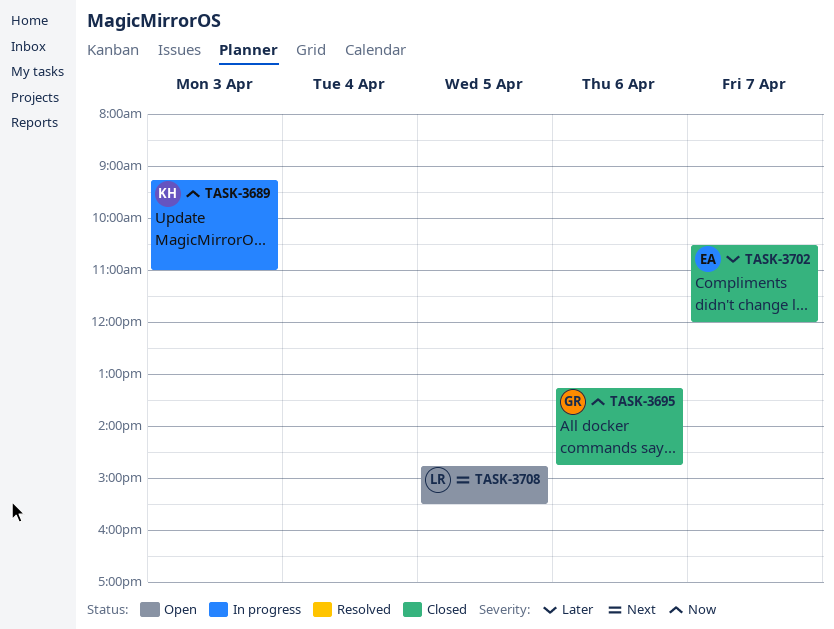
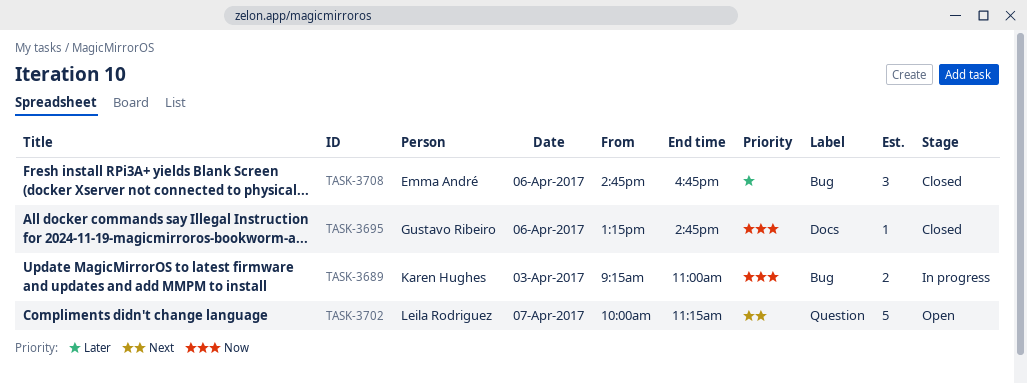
TASK-3702, status: Closed -> Open
TASK-3702, owner: Emma André -> Leila Rodriguez
TASK-3702, priority: Later -> Next
TASK-3702, begins: 10:30 -> 10:00
TASK-3702, ends: 12:00 -> 11:15
TASK-3708, status: Open -> Closed
TASK-3708, owner: Leila Rodriguez -> Emma André
TASK-3708, priority: Next -> Later
TASK-3708, day: Apr 5 -> Apr 6
TASK-3708, ends: 15:30 -> 16:45

